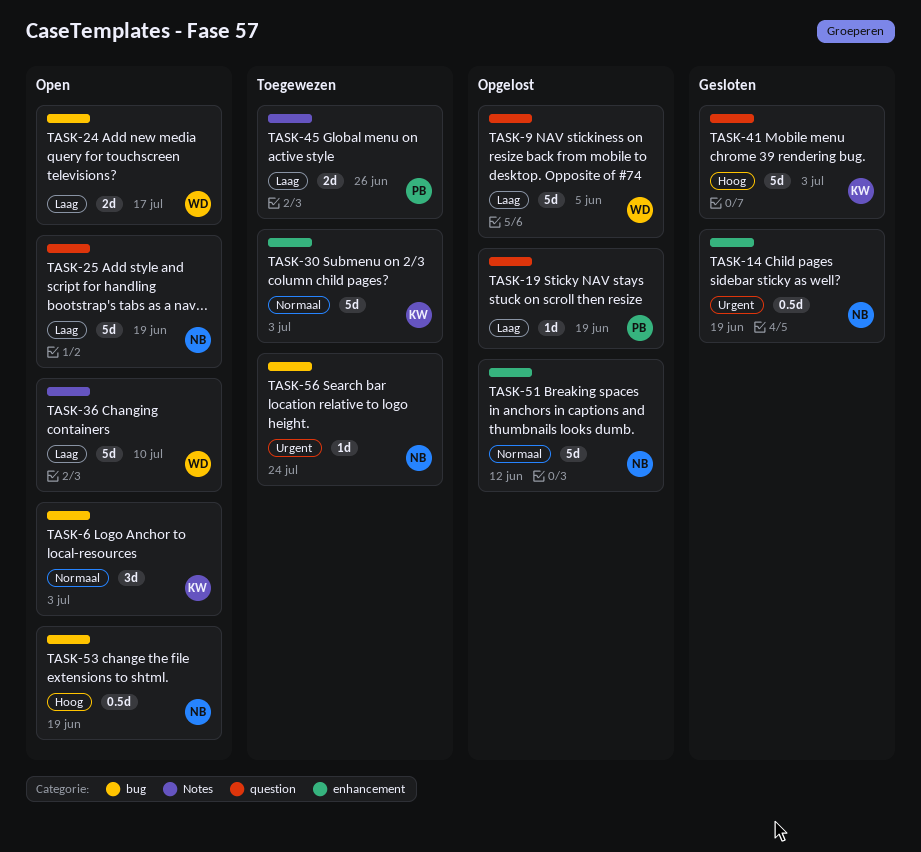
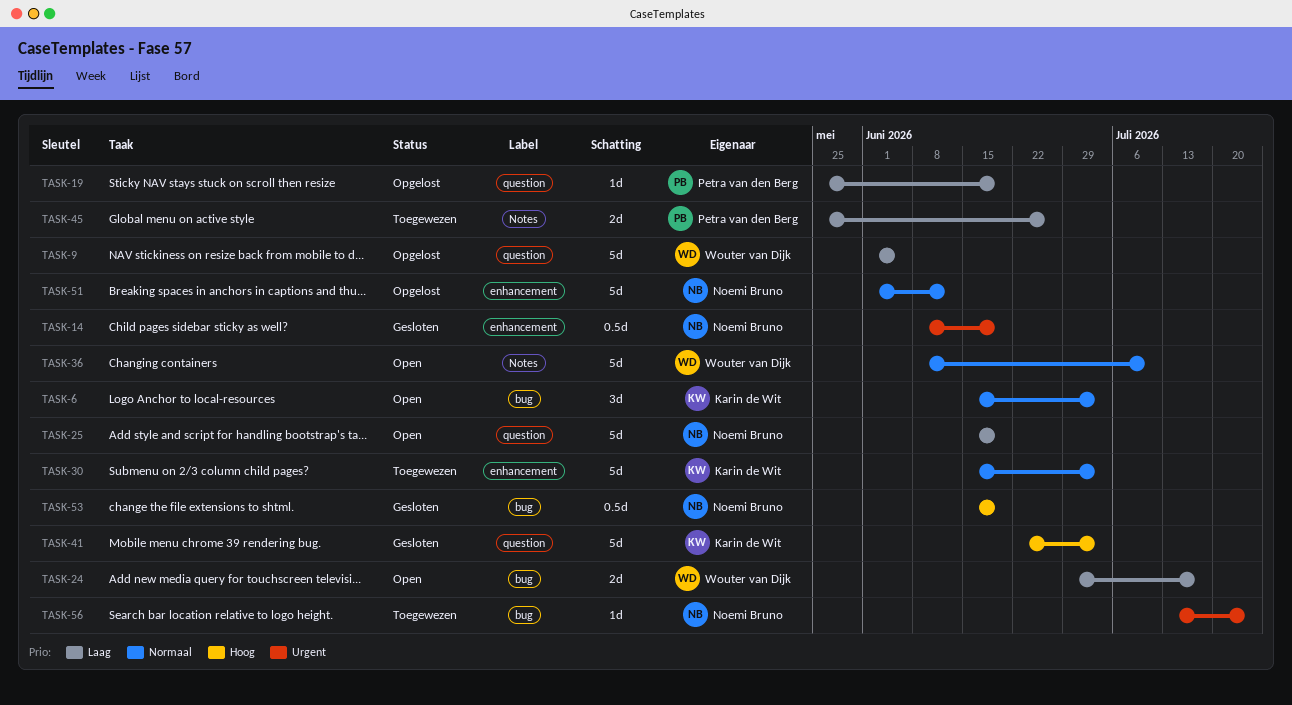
TASK-36, priority: Laag -> Normaal
TASK-53, status: Open -> Gesloten

